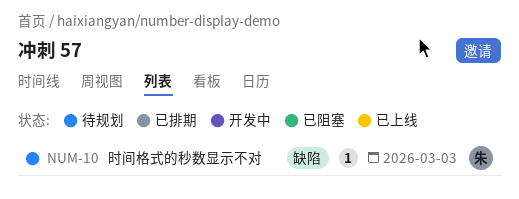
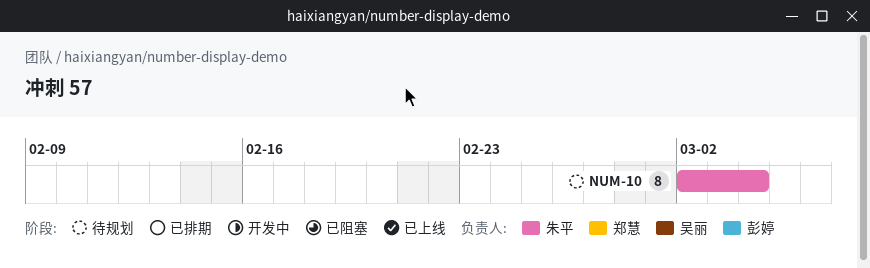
NUM-10, estimate: 1 -> 8
NUM-10, due: Mar 3 -> Mar 4

